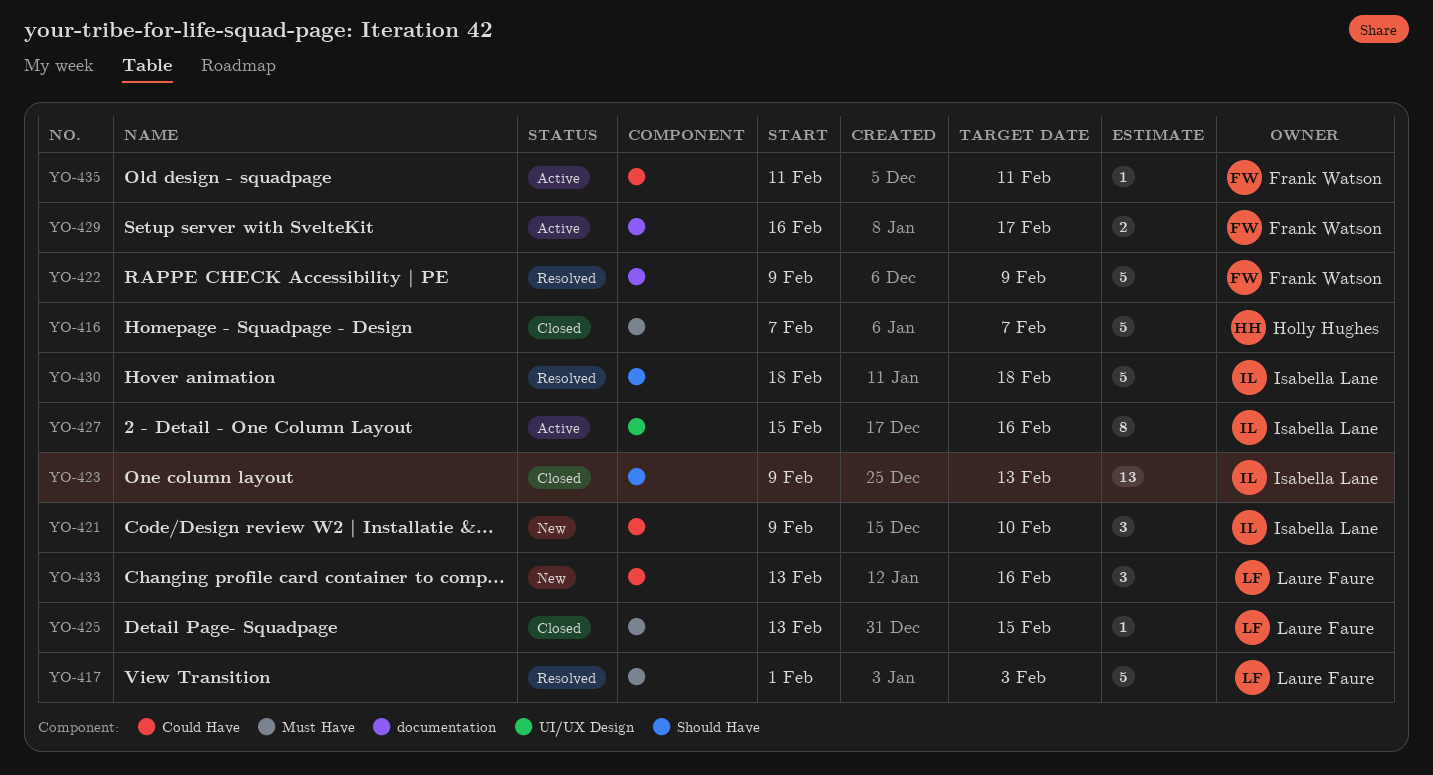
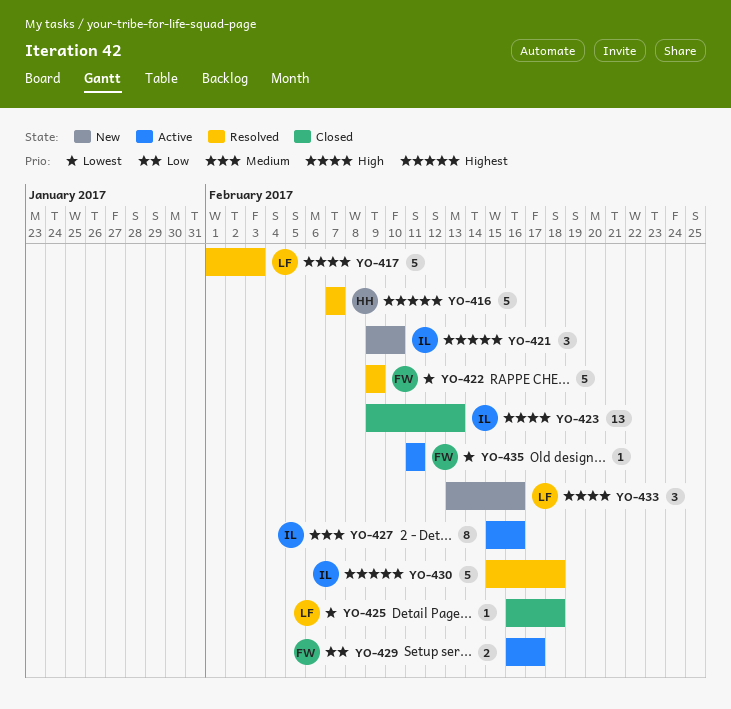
YO-416, status: Closed -> Resolved
YO-425, start: Feb 13 -> Feb 16
YO-425, due: Feb 15 -> Feb 18
YO-430, start: Feb 18 -> Feb 15

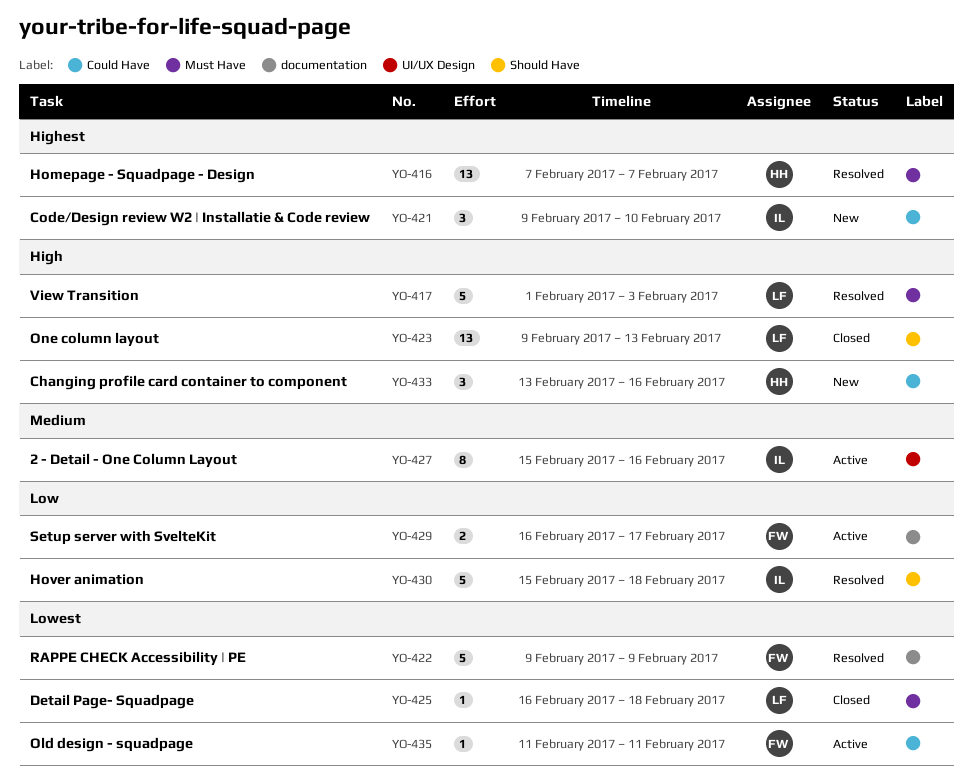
YO-416, estimate: 5 -> 13
YO-423, owner: IL -> LF
YO-430, priority: Highest -> Low
YO-433, owner: LF -> HH

